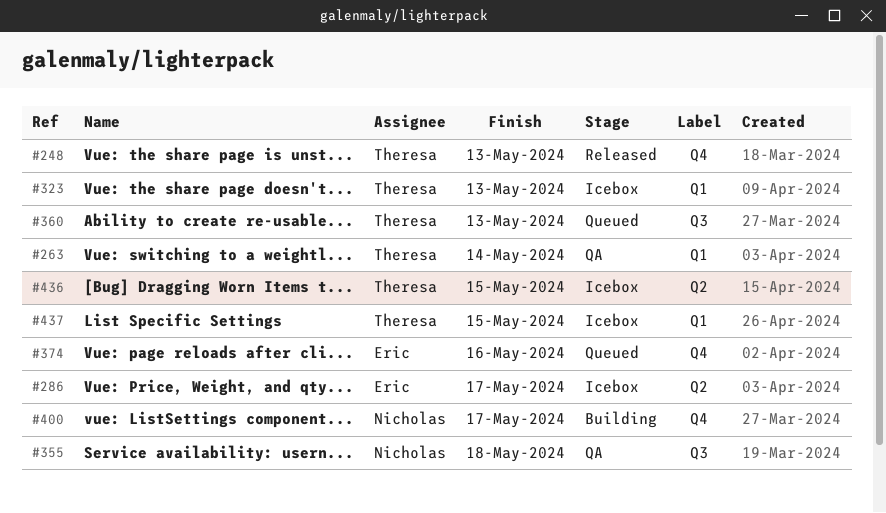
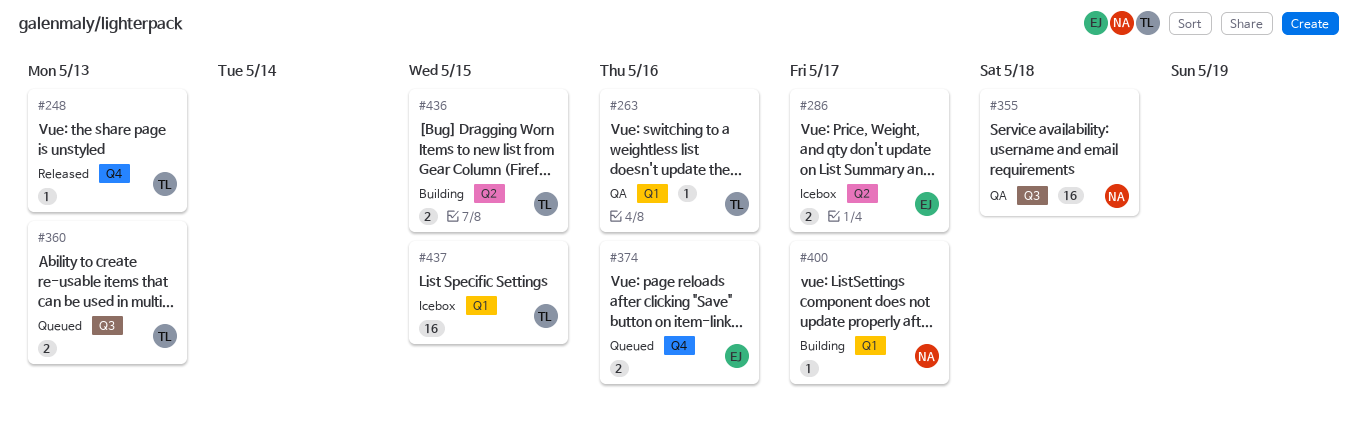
#263, due: May 14 -> May 16
#323: present -> none
#400, label: Q4 -> Q1
#436, status: Icebox -> Building

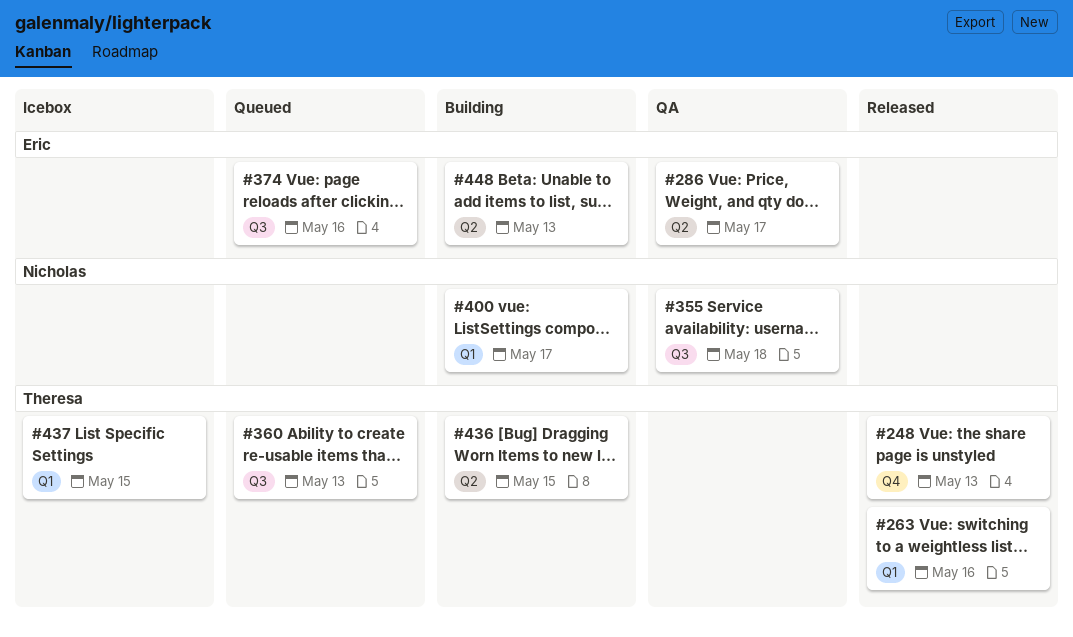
#263, status: QA -> Released
#286, status: Icebox -> QA
#374, label: Q4 -> Q3
#448: none -> present

